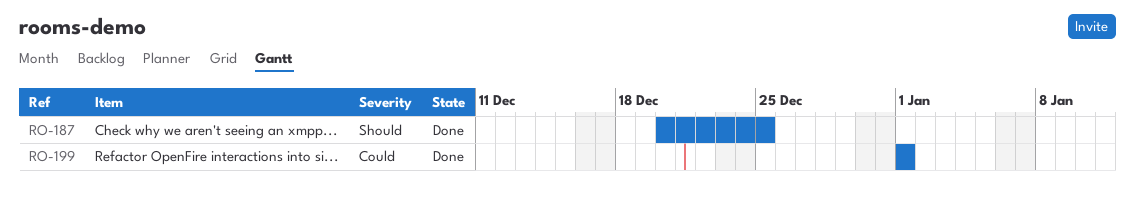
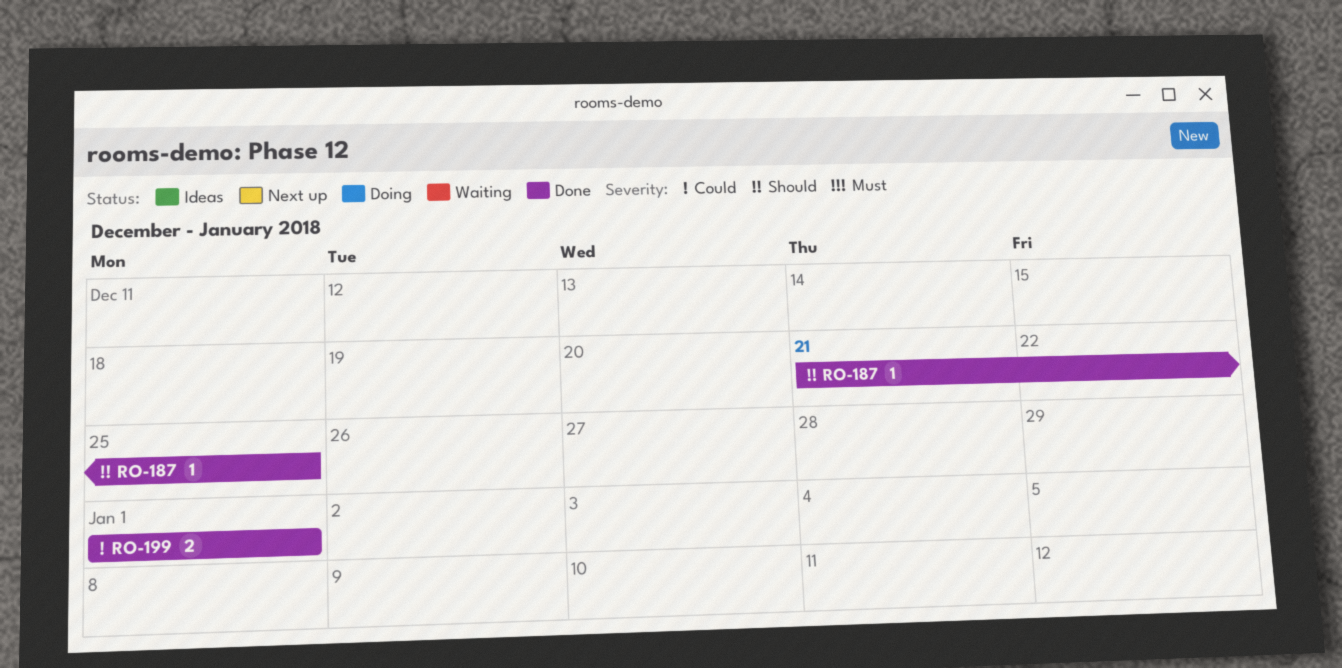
RO-187, start: Dec 20 -> Dec 21

